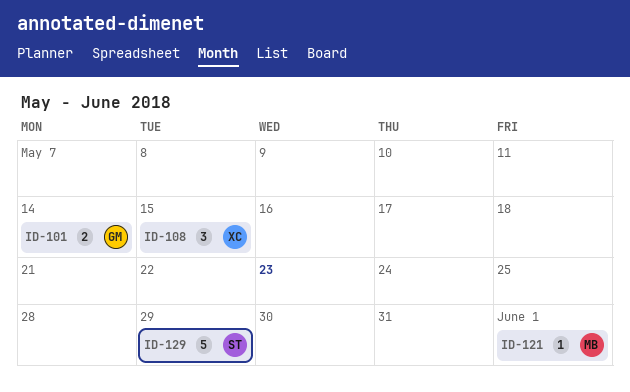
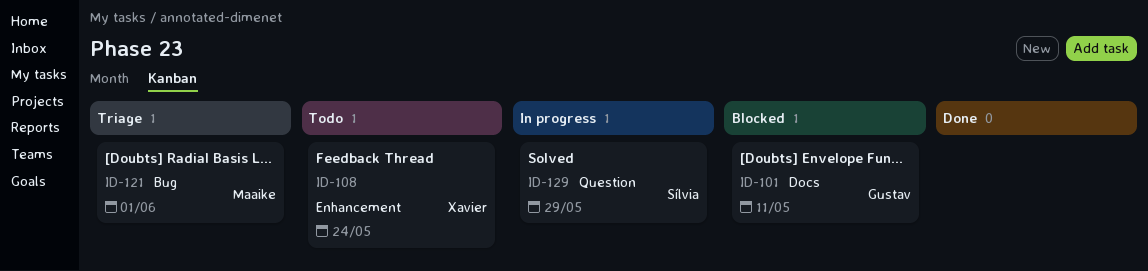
ID-101, due: May 14 -> May 11
ID-108, due: May 15 -> May 24

